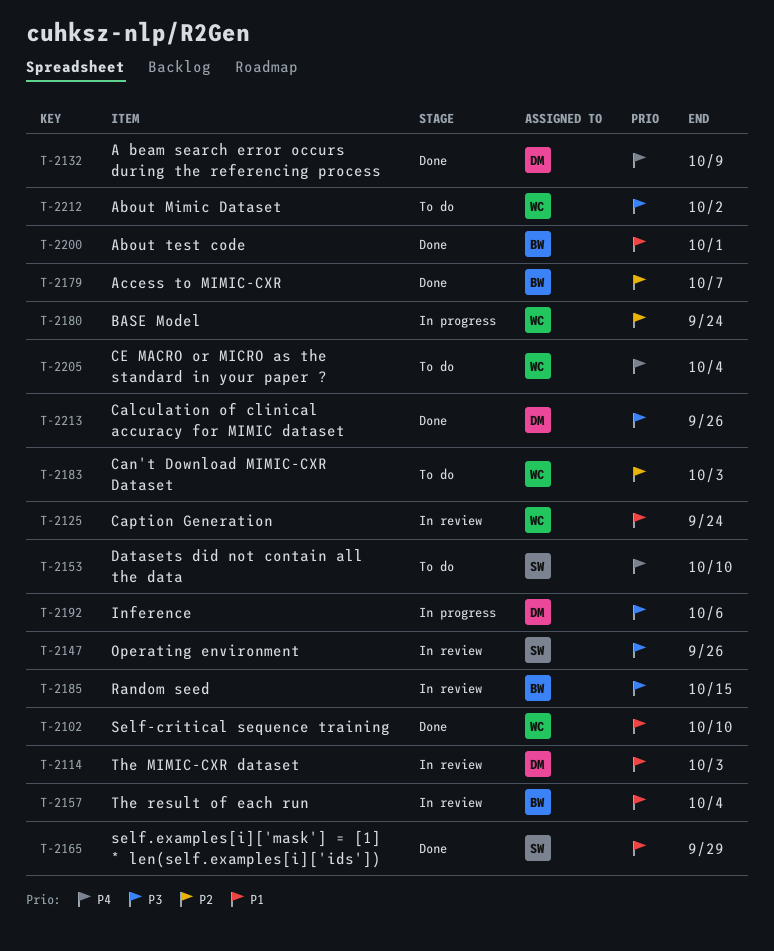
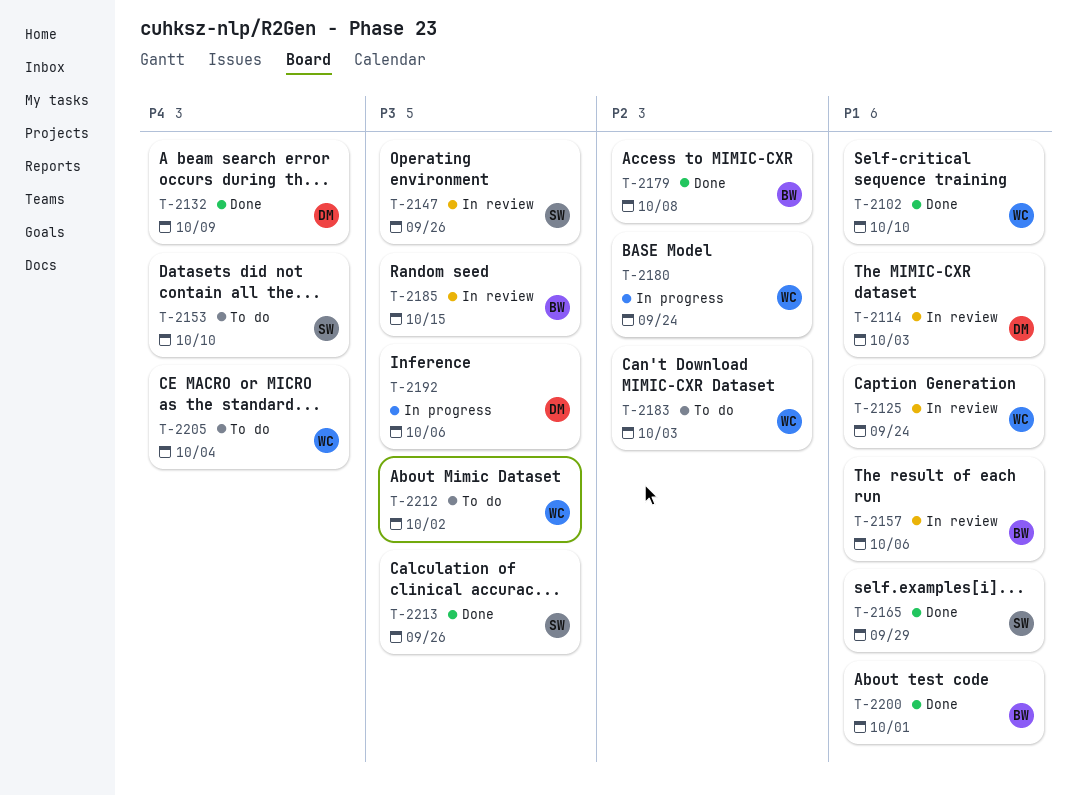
T-2157, due: Oct 4 -> Oct 6
T-2179, due: Oct 7 -> Oct 8
T-2213, owner: DM -> SW

